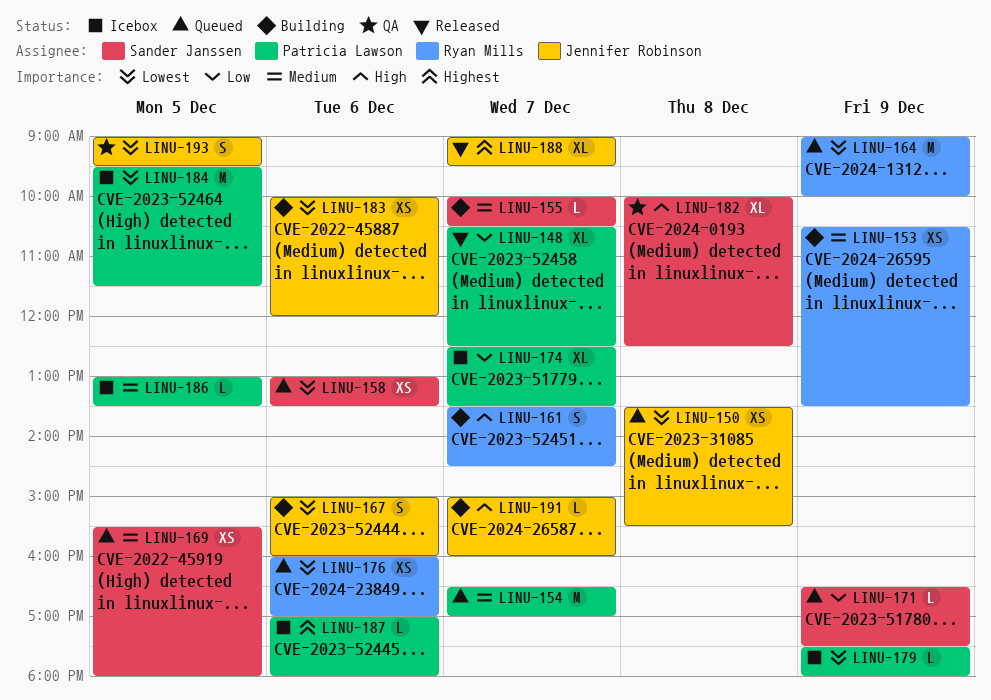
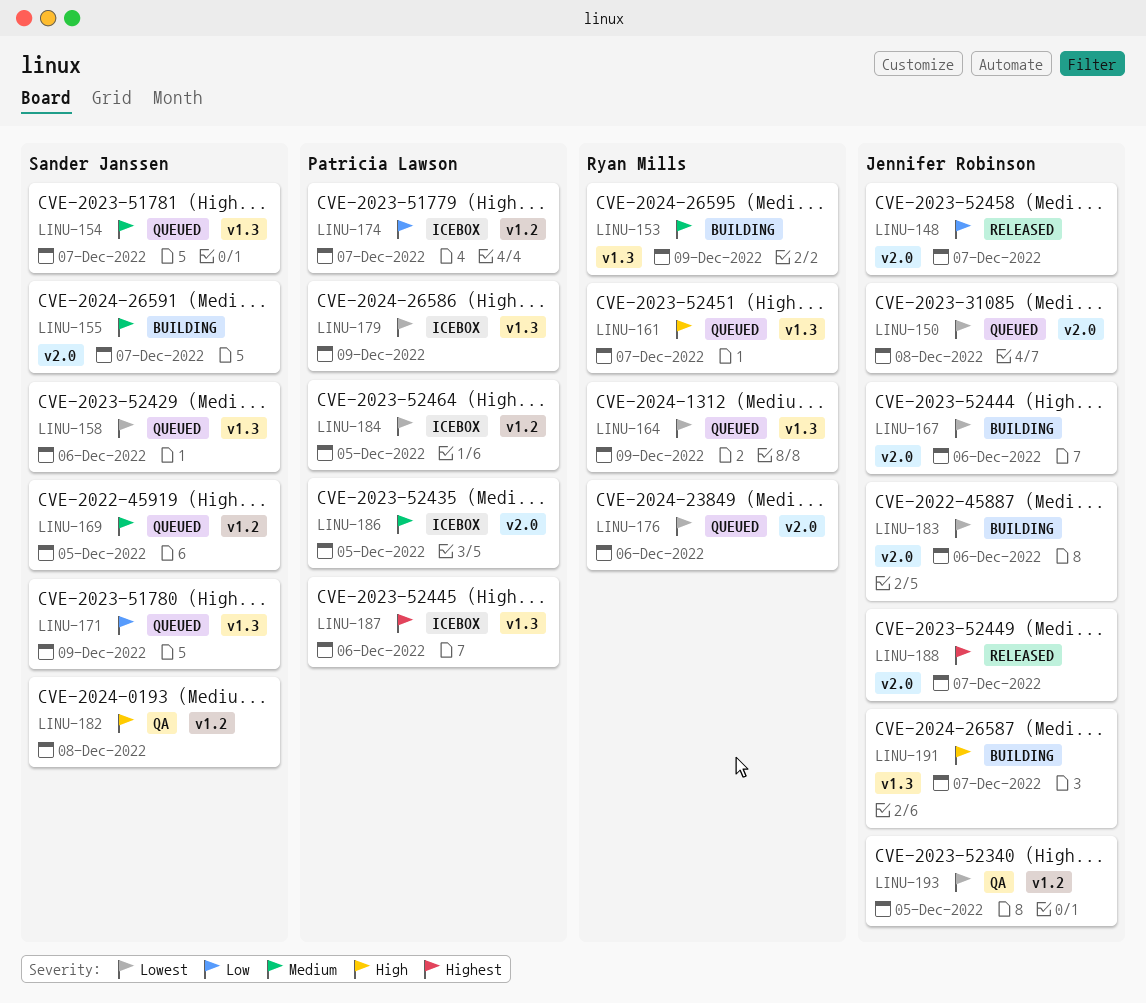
LINU-148, owner: Patricia Lawson -> Jennifer Robinson
LINU-154, owner: Patricia Lawson -> Sander Janssen
LINU-161, status: Building -> Queued

